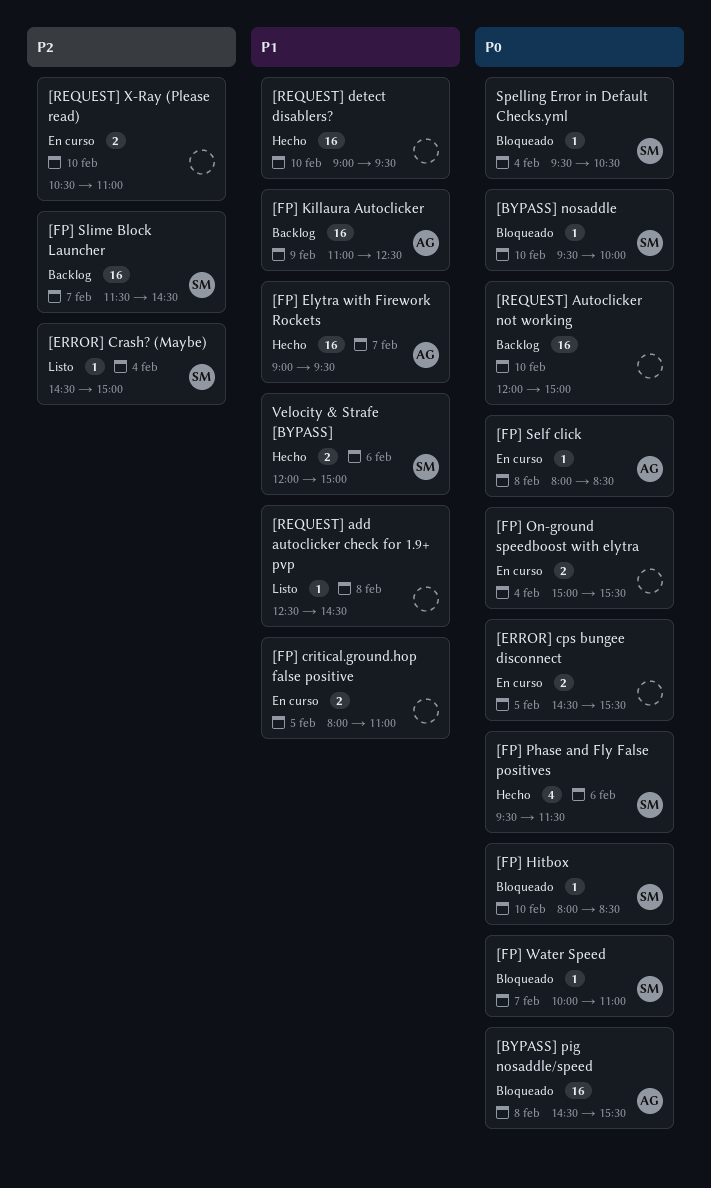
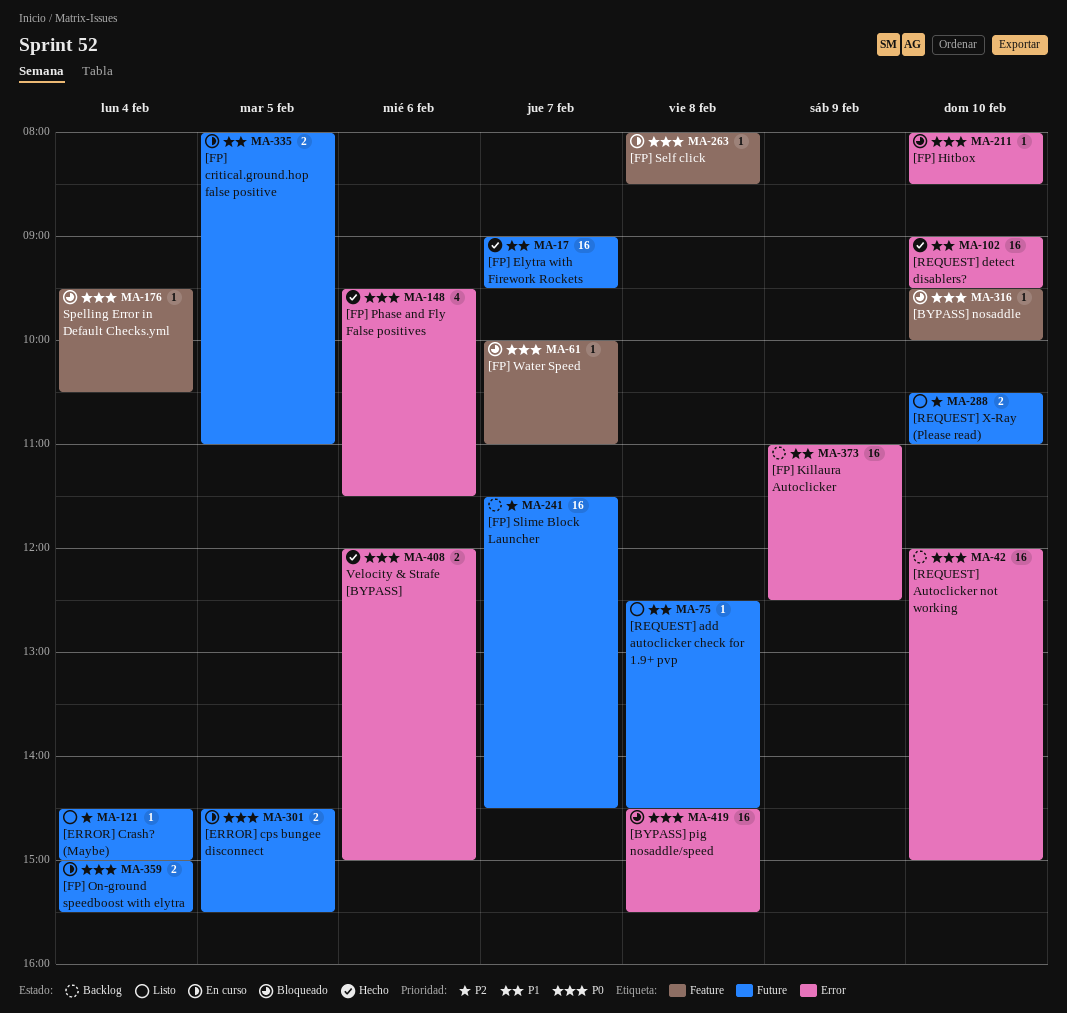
[REQUEST] X-Ray (Please read), status: En curso -> Listo
Velocity & Strafe [BYPASS], priority: P1 -> P0

